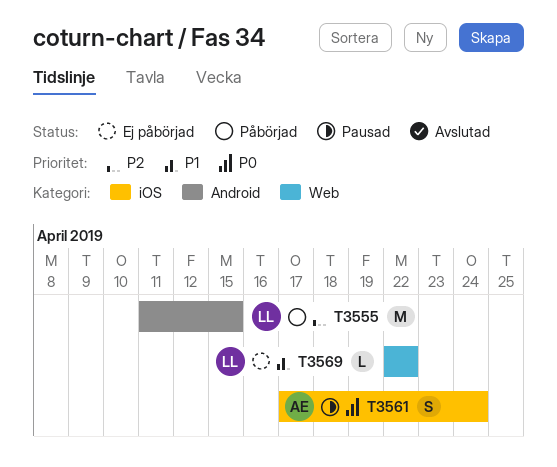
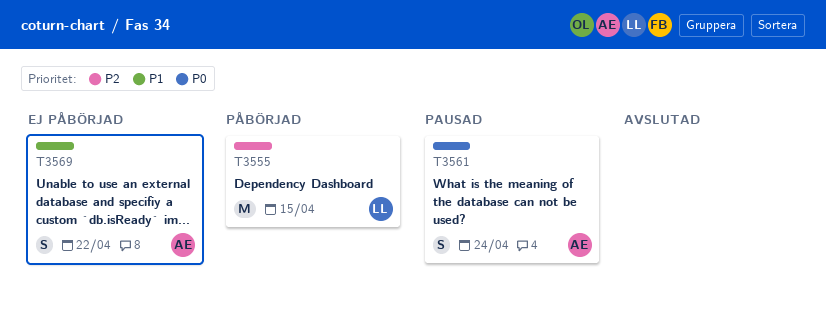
T3569, owner: LL -> AE
T3569, estimate: L -> S

